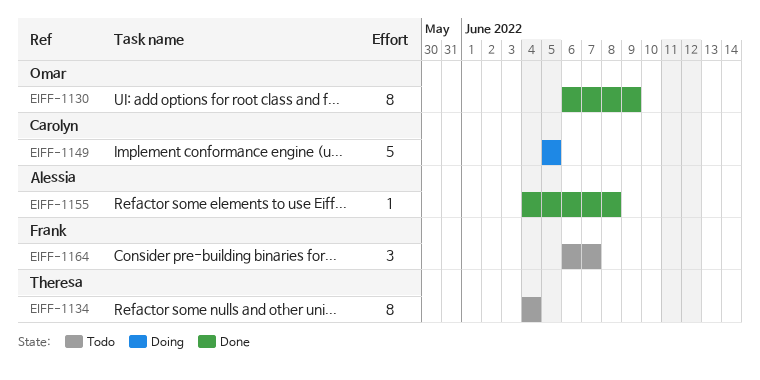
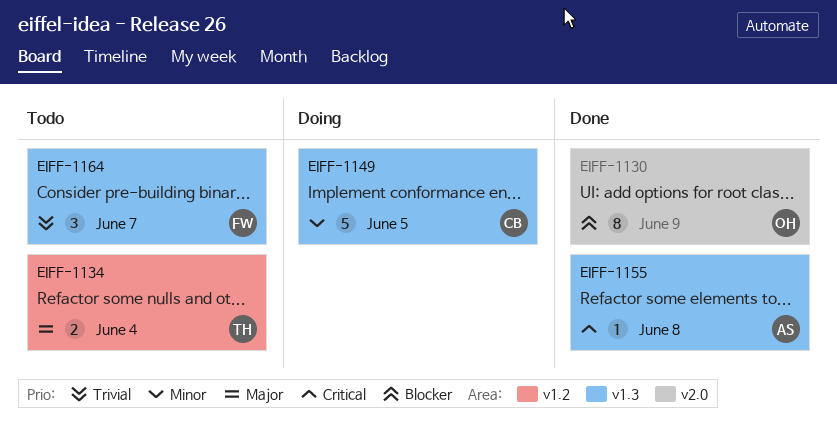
EIFF-1134, estimate: 8 -> 2

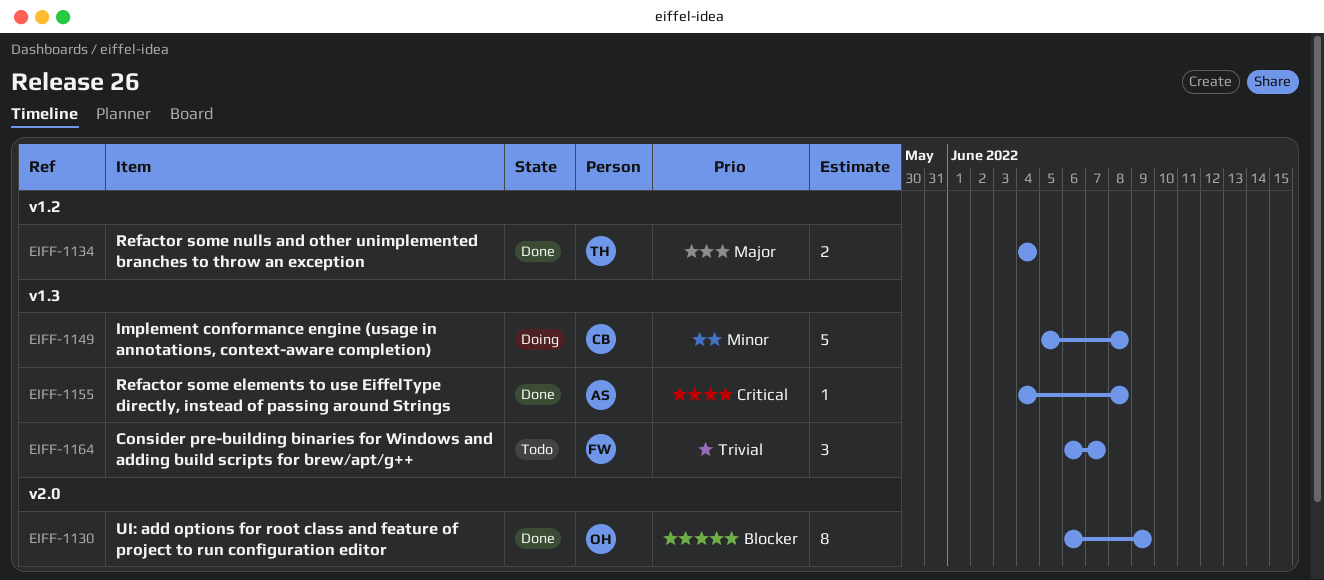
EIFF-1134, status: Todo -> Done
EIFF-1149, due: Jun 5 -> Jun 8

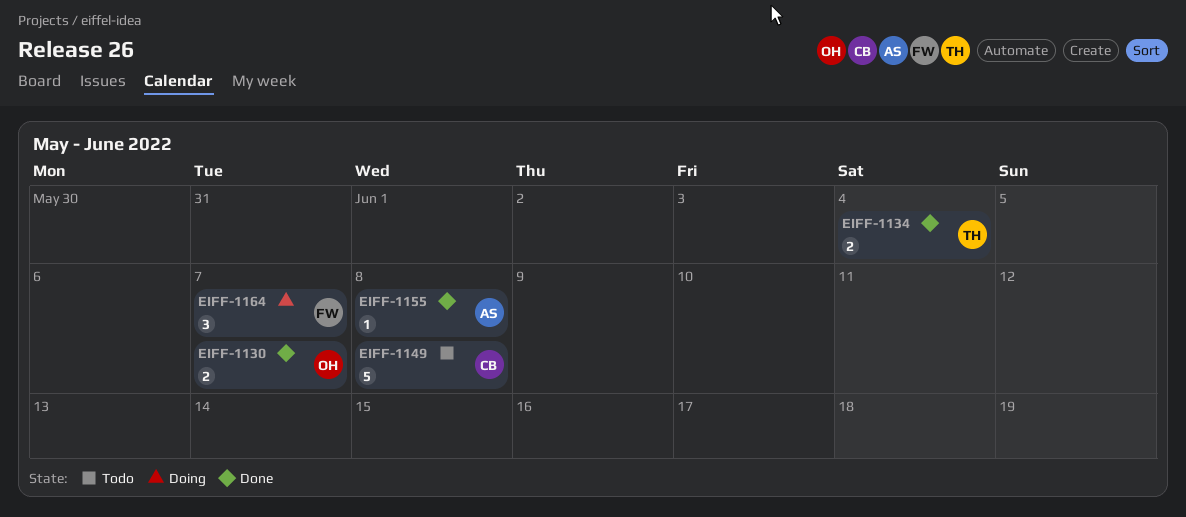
EIFF-1130, estimate: 8 -> 2
EIFF-1130, due: Jun 9 -> Jun 7
EIFF-1149, status: Doing -> Todo
EIFF-1164, status: Todo -> Doing

